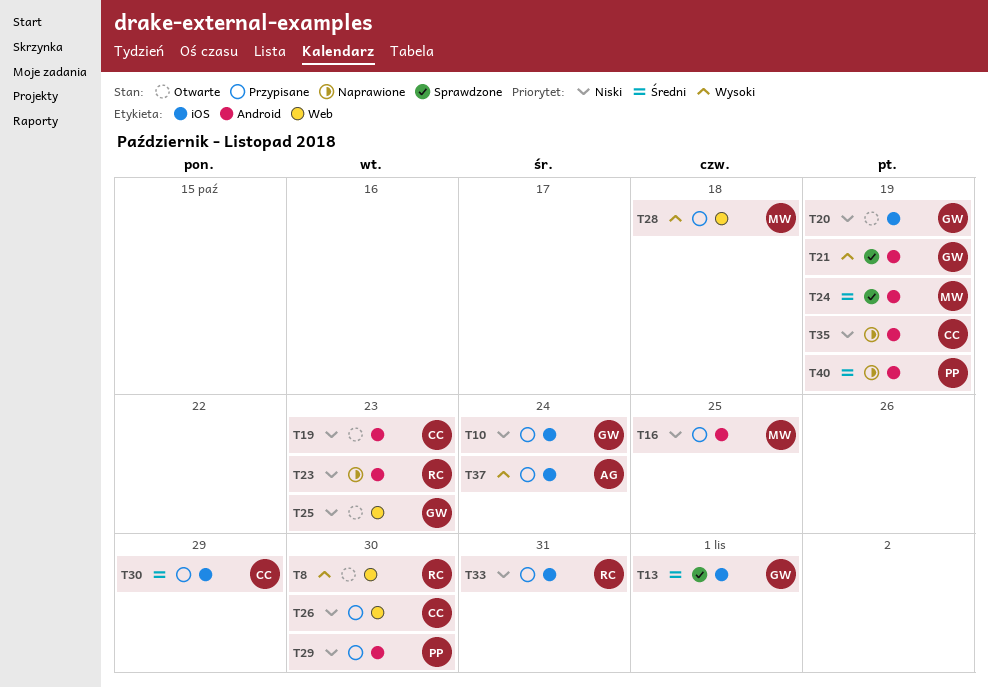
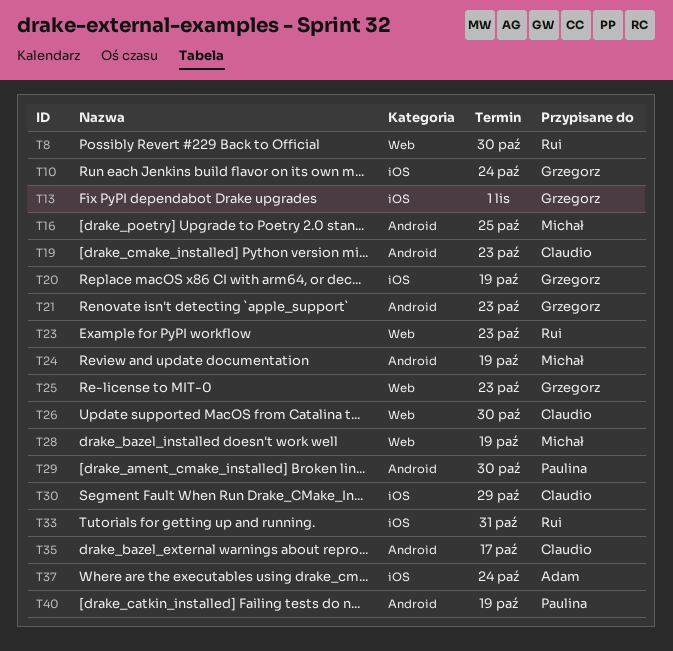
T21, due: Oct 19 -> Oct 23
T23, label: Android -> Web
T28, due: Oct 18 -> Oct 19
T35, due: Oct 19 -> Oct 17

